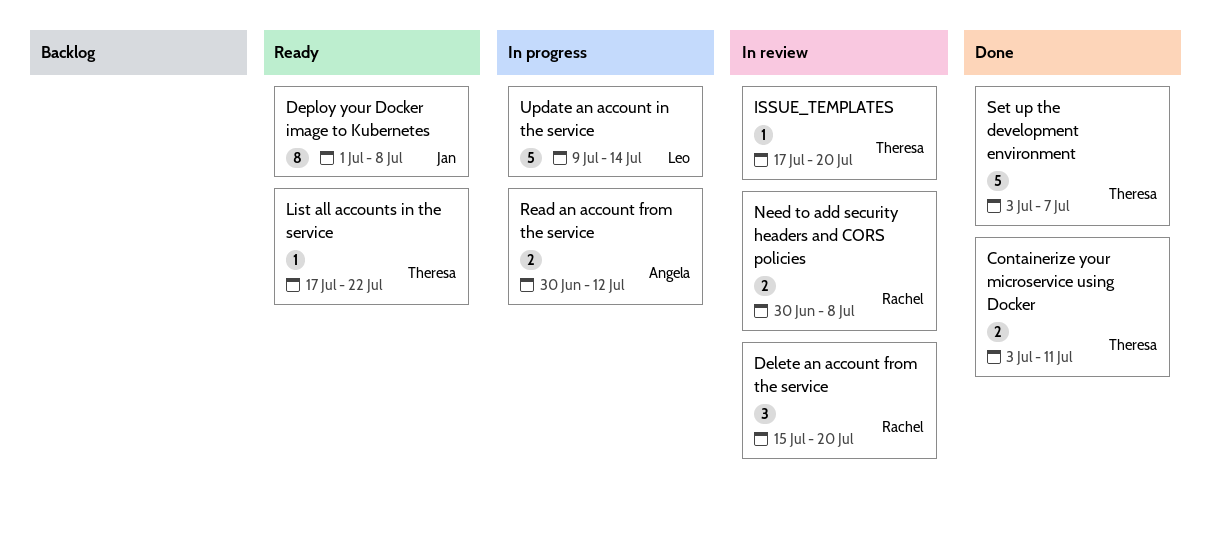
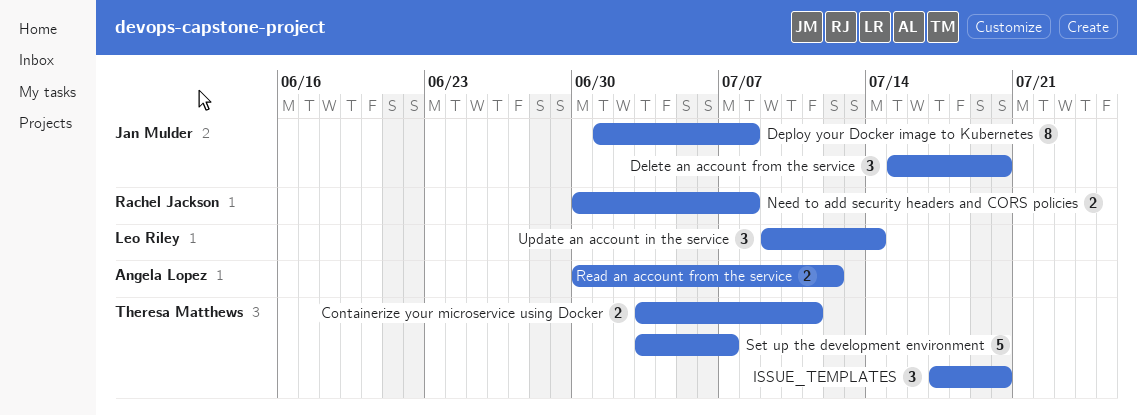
Delete an account from the service, owner: Rachel Jackson -> Jan Mulder
ISSUE_TEMPLATES, estimate: 1 -> 3
List all accounts in the service: present -> none
Update an account in the service, estimate: 5 -> 3

